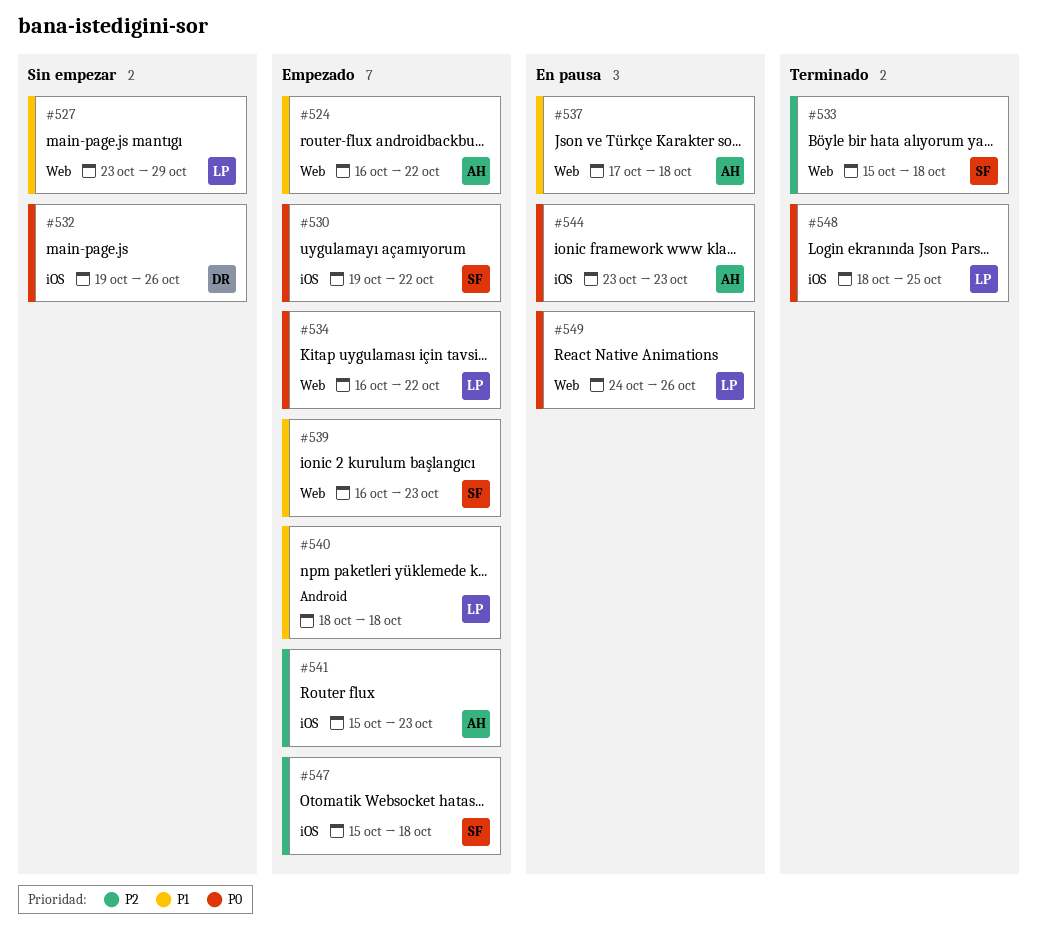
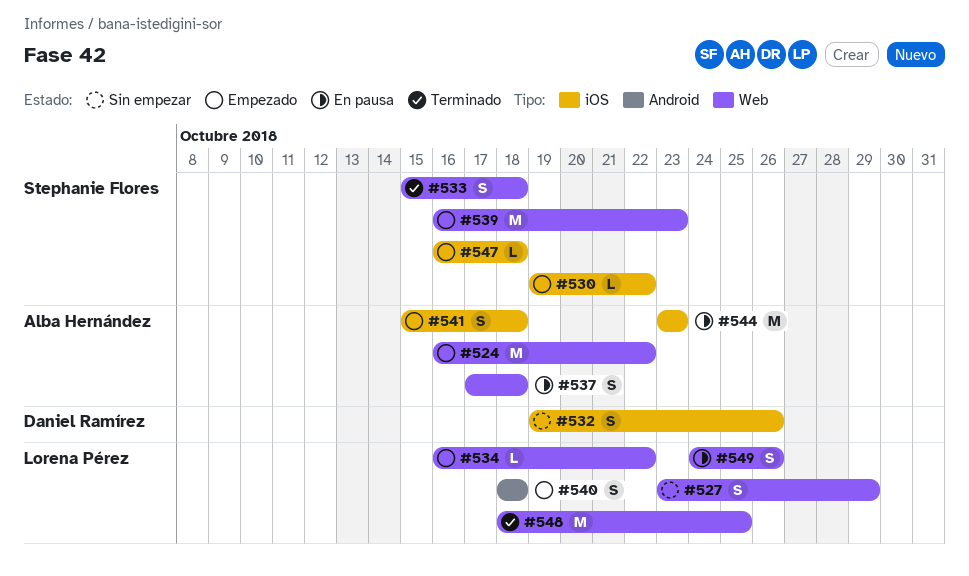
#541, due: Oct 23 -> Oct 18
#547, start: Oct 15 -> Oct 16
#548, label: iOS -> Web

